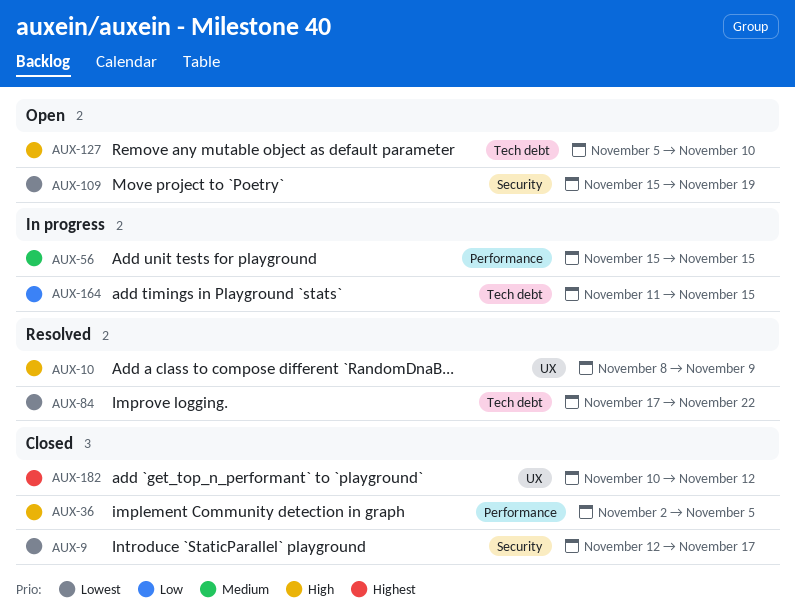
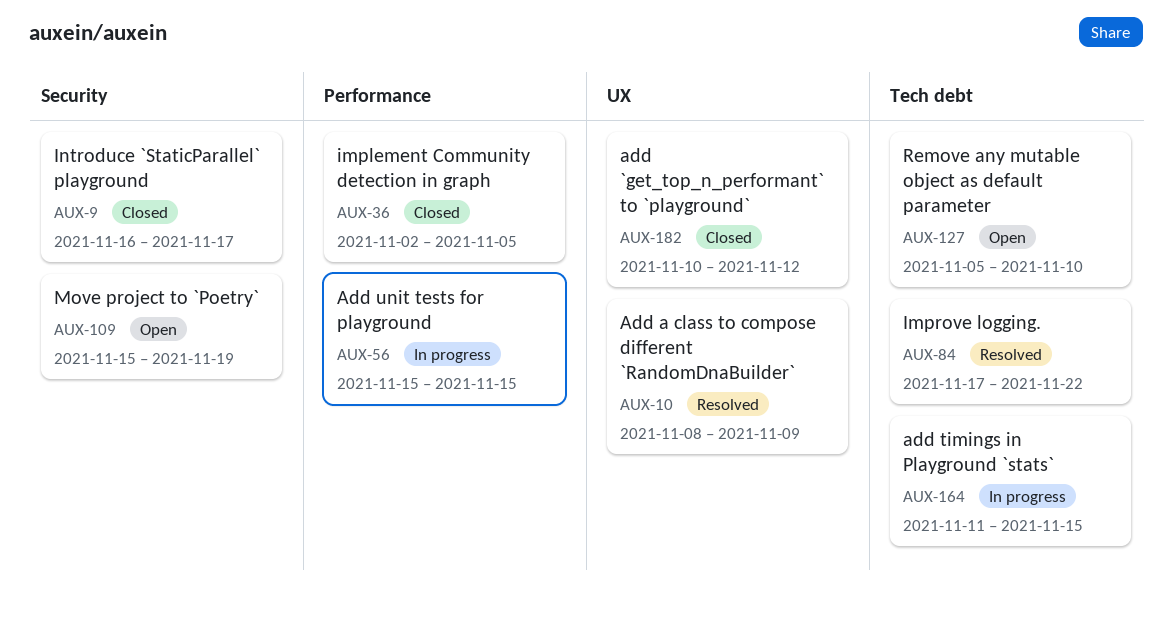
AUX-9, start: Nov 12 -> Nov 16

